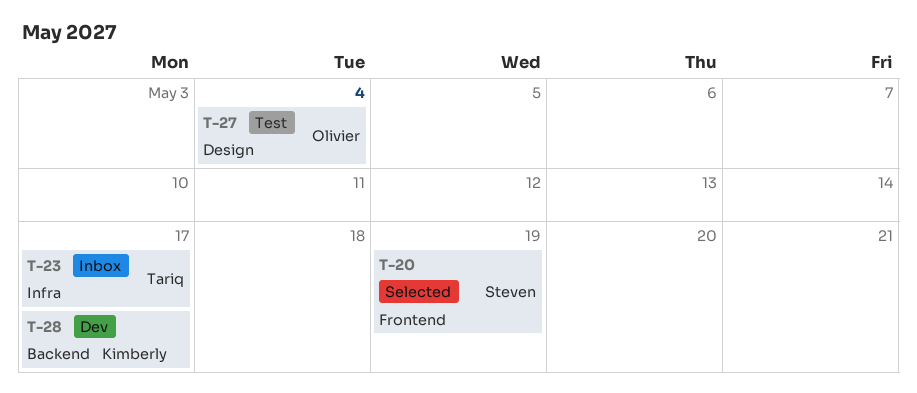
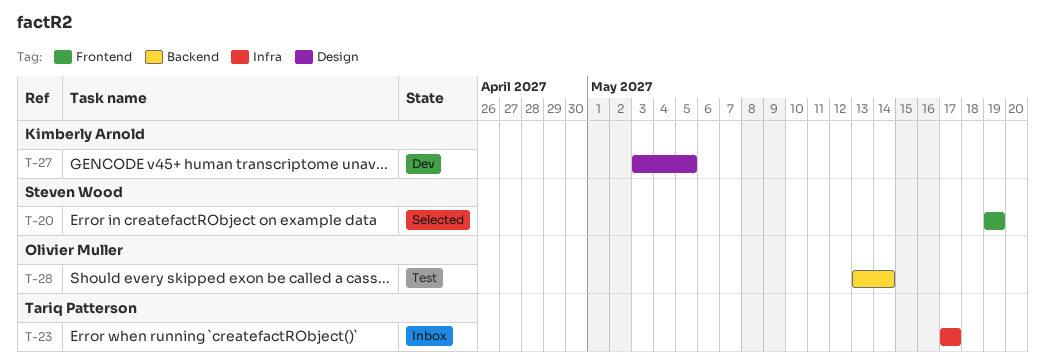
T-27, status: Test -> Dev
T-27, owner: Olivier Muller -> Kimberly Arnold
T-27, due: May 4 -> May 5
T-28, status: Dev -> Test
T-28, owner: Kimberly Arnold -> Olivier Muller
T-28, due: May 17 -> May 14

